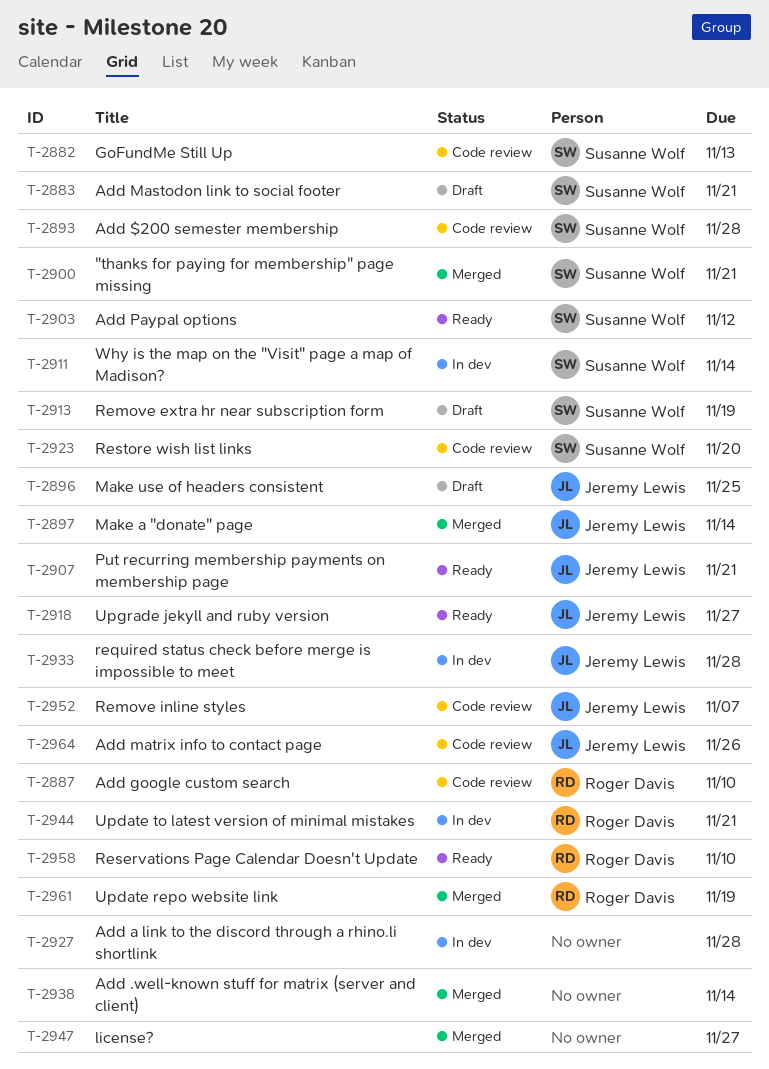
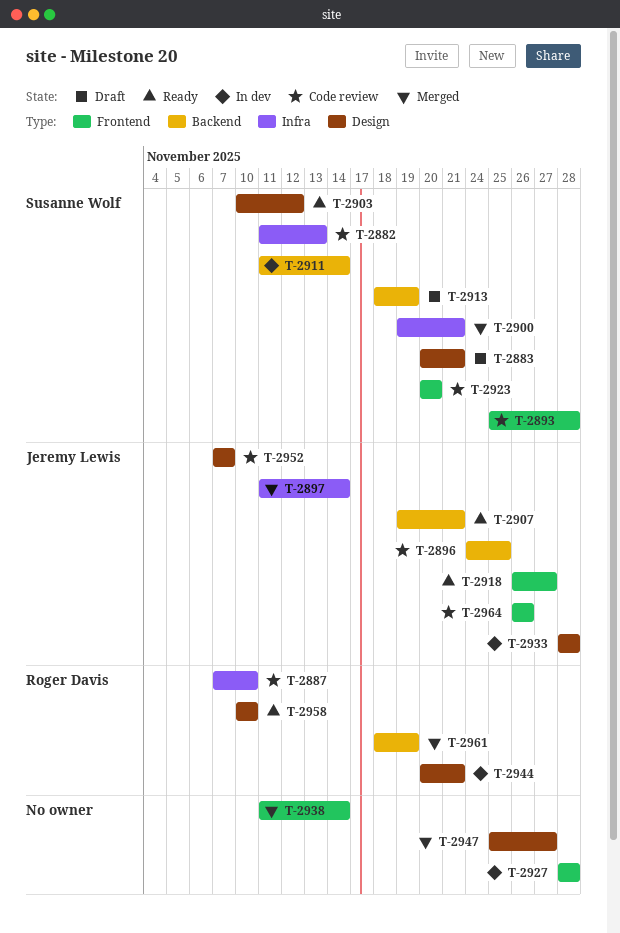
T-2896, status: Draft -> Code review

